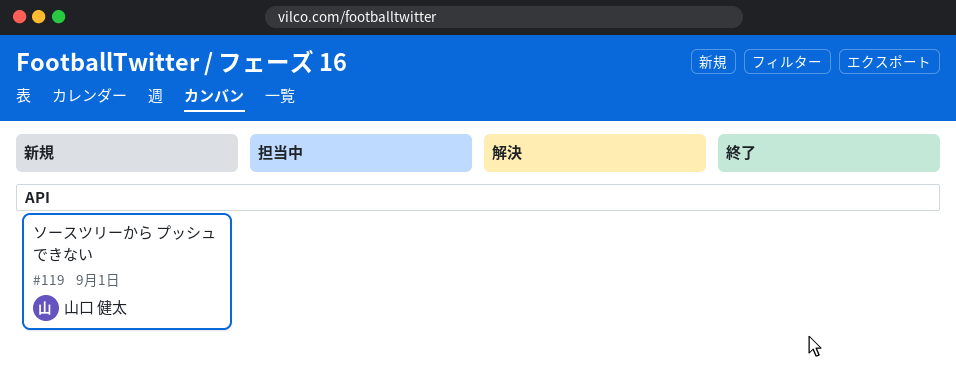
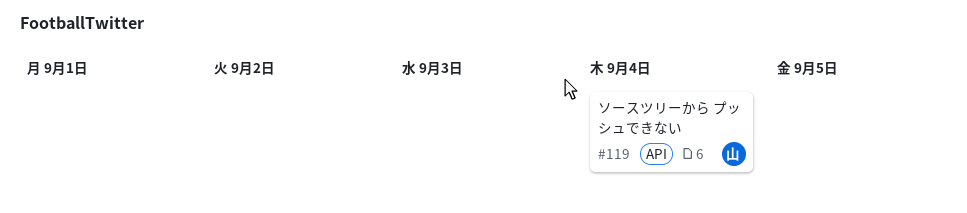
#119, due: Sep 1 -> Sep 4

